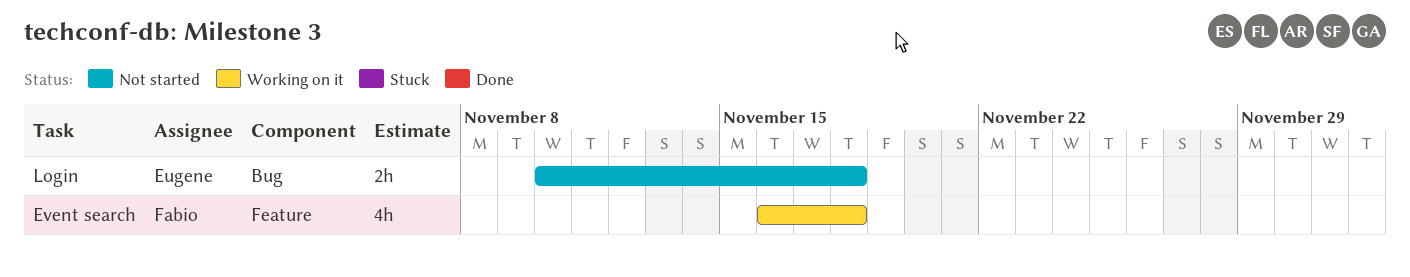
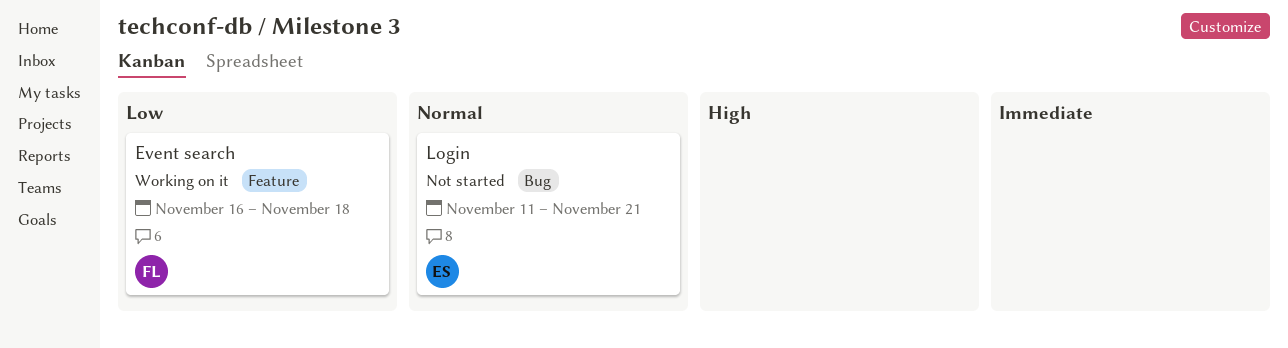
Login, start: Nov 10 -> Nov 11
Login, due: Nov 18 -> Nov 21

